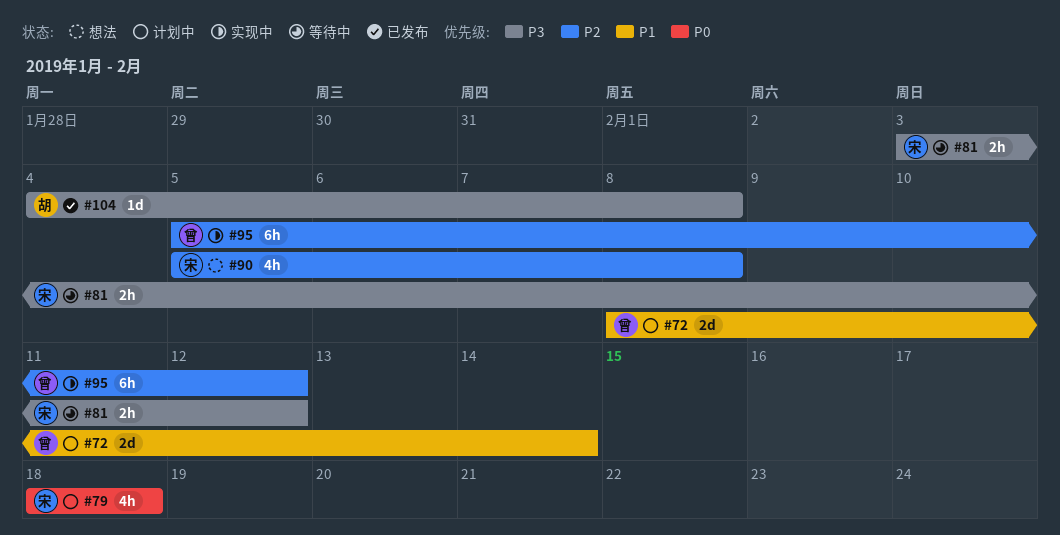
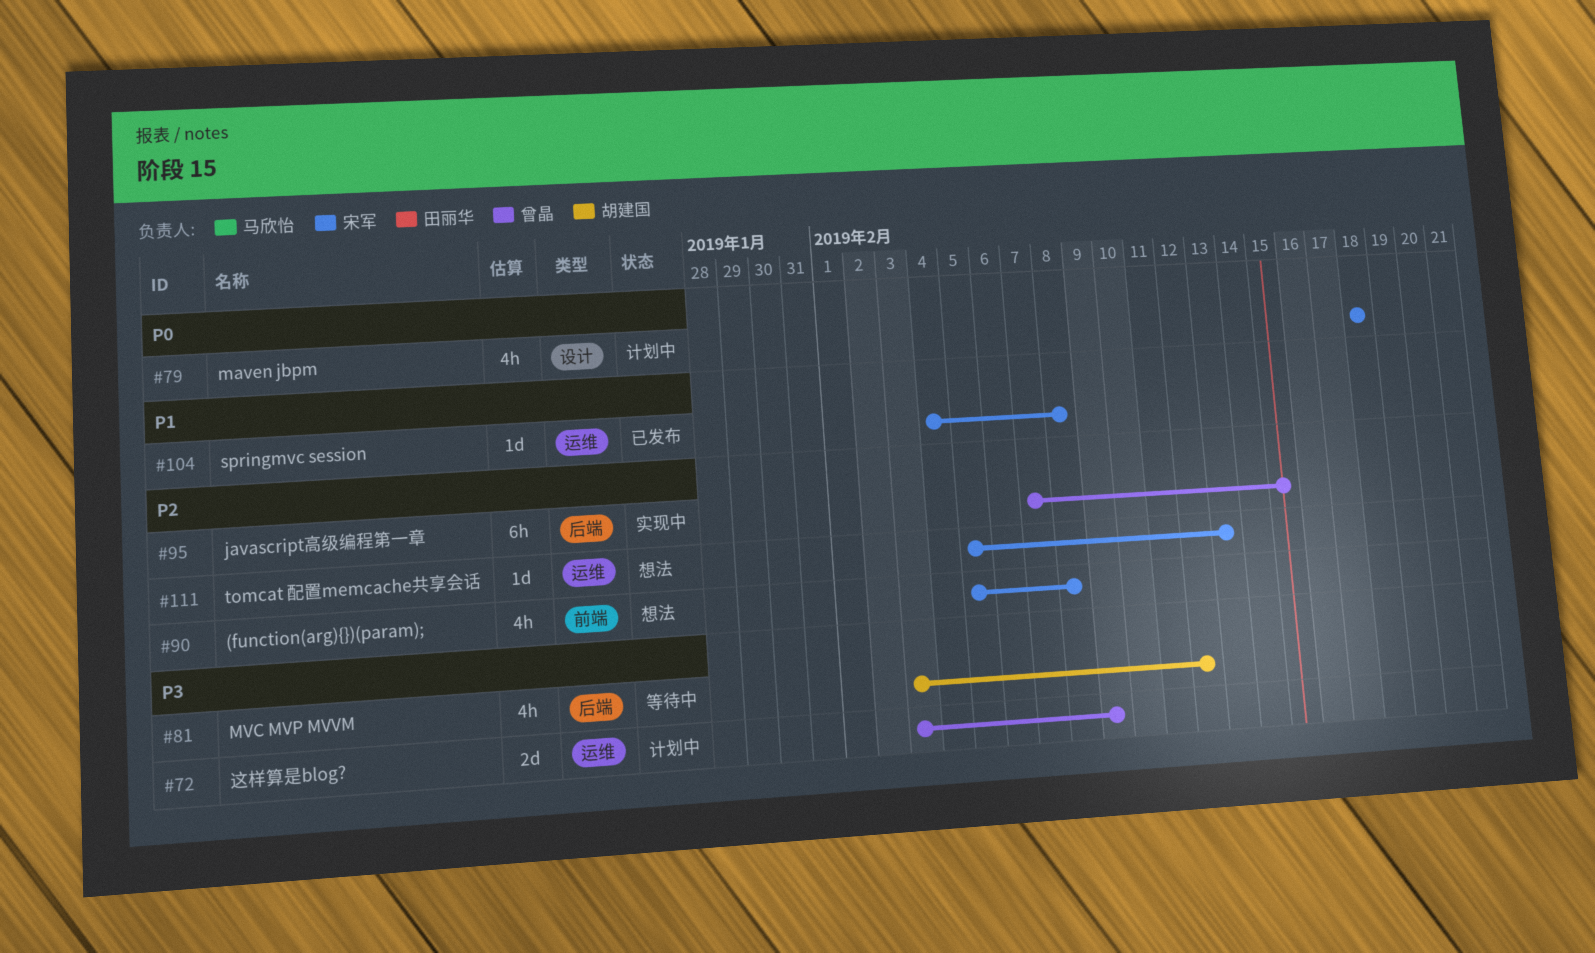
#72, priority: P1 -> P3
#72, start: Feb 8 -> Feb 3
#72, due: Feb 14 -> Feb 9
#81, owner: 宋军 -> 胡建国
#81, estimate: 2h -> 4h
#95, start: Feb 5 -> Feb 7
#95, due: Feb 12 -> Feb 15
#104, owner: 胡建国 -> 宋军
#104, priority: P3 -> P1
#111: none -> present

